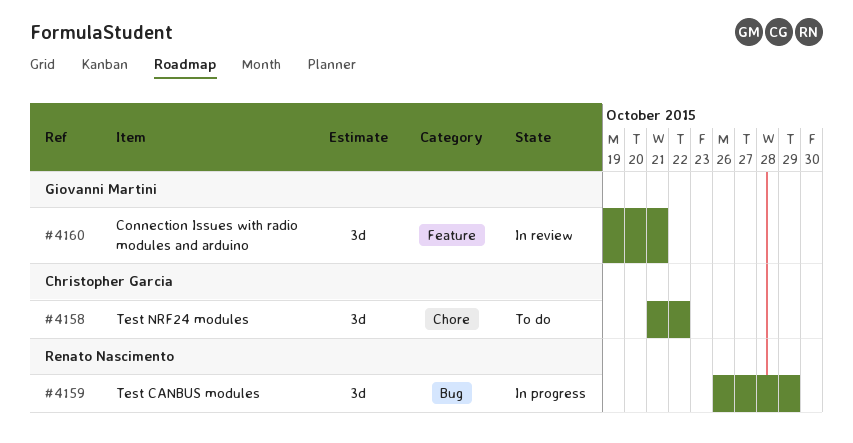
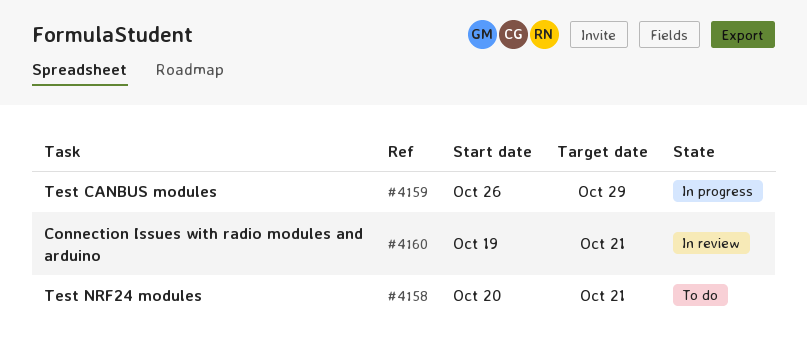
#4158, start: Oct 21 -> Oct 20
#4158, due: Oct 22 -> Oct 21

